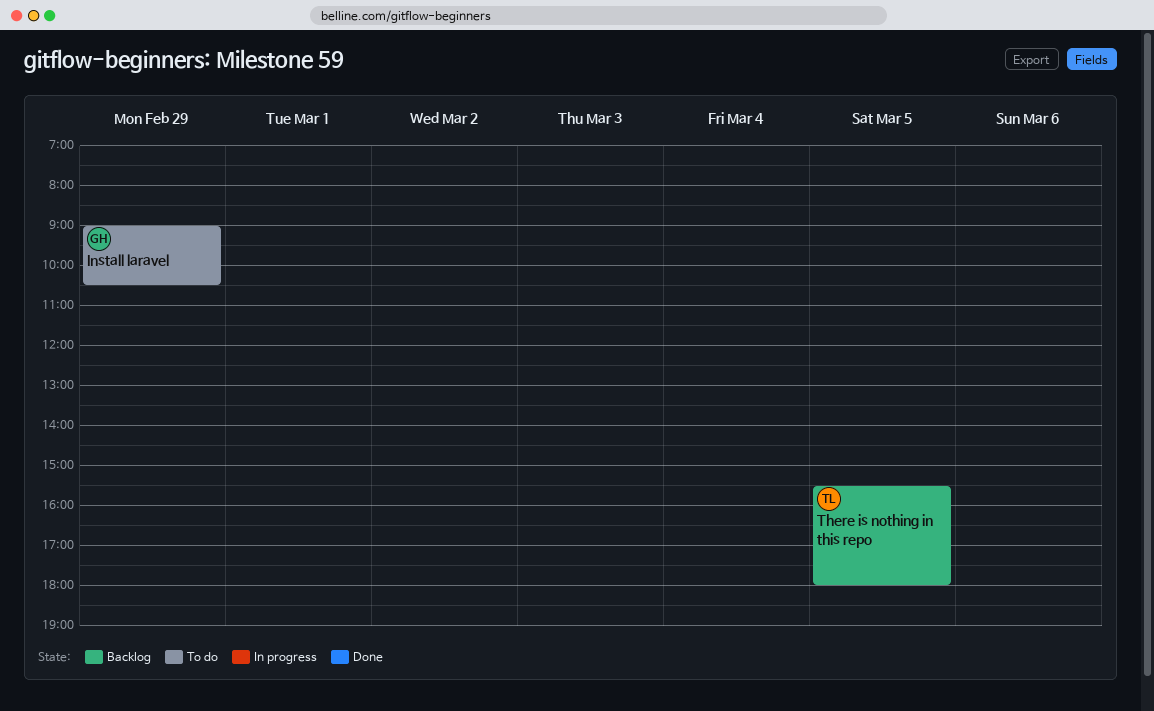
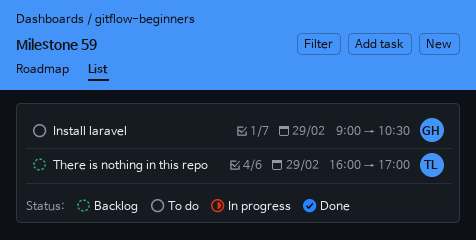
There is nothing in this repo, day: Mar 5 -> Feb 29
There is nothing in this repo, begins: 15:30 -> 16:00
There is nothing in this repo, ends: 18:00 -> 17:00

